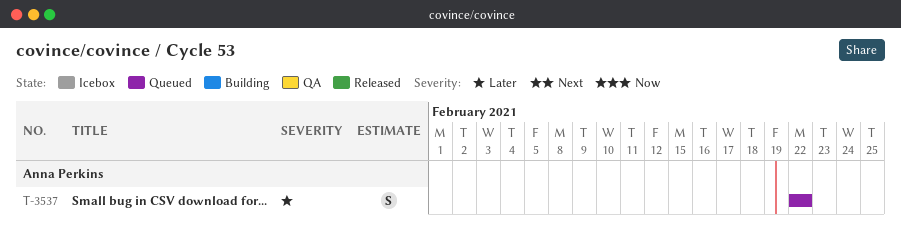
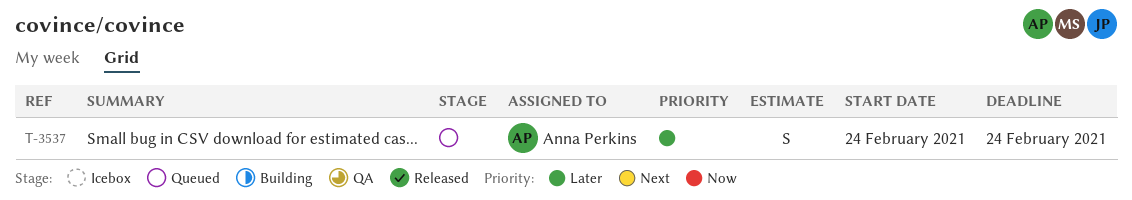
T-3537, start: Feb 22 -> Feb 24
T-3537, due: Feb 22 -> Feb 24

